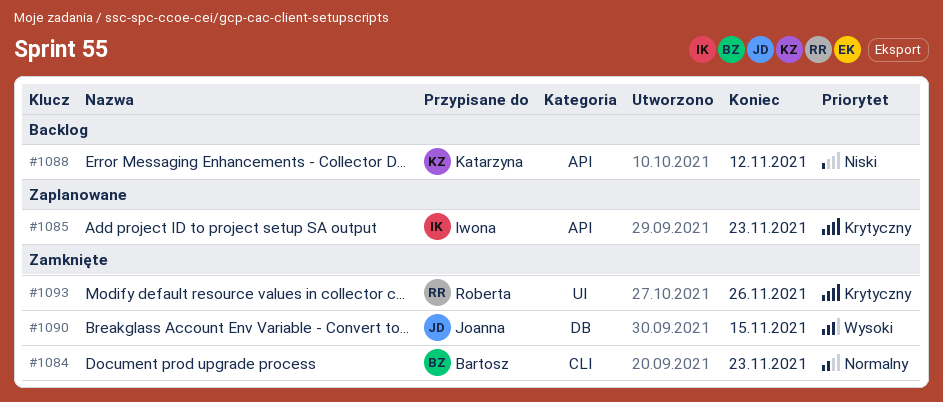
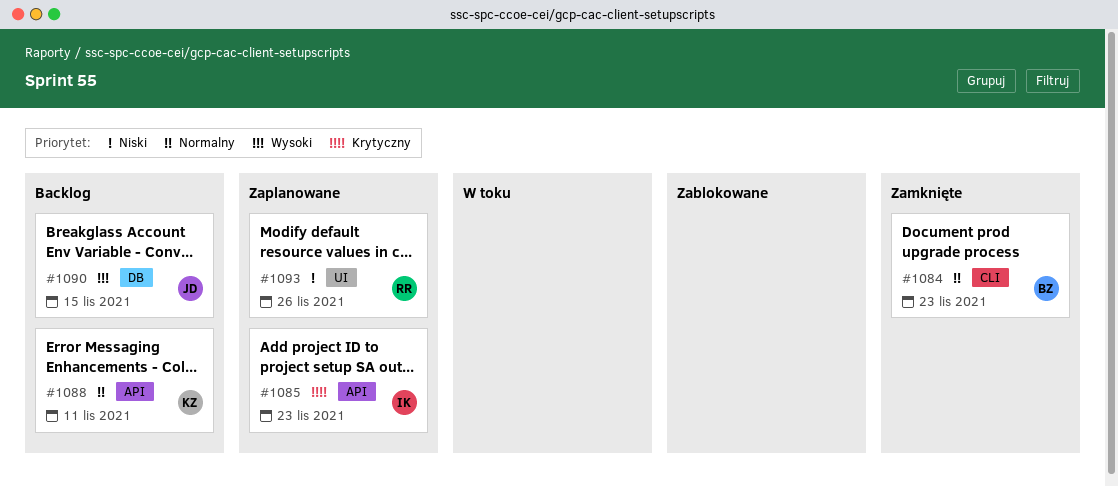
#1088, priority: Niski -> Normalny
#1088, due: Nov 12 -> Nov 11
#1090, status: Zamknięte -> Backlog
#1093, status: Zamknięte -> Zaplanowane
#1093, priority: Krytyczny -> Niski

